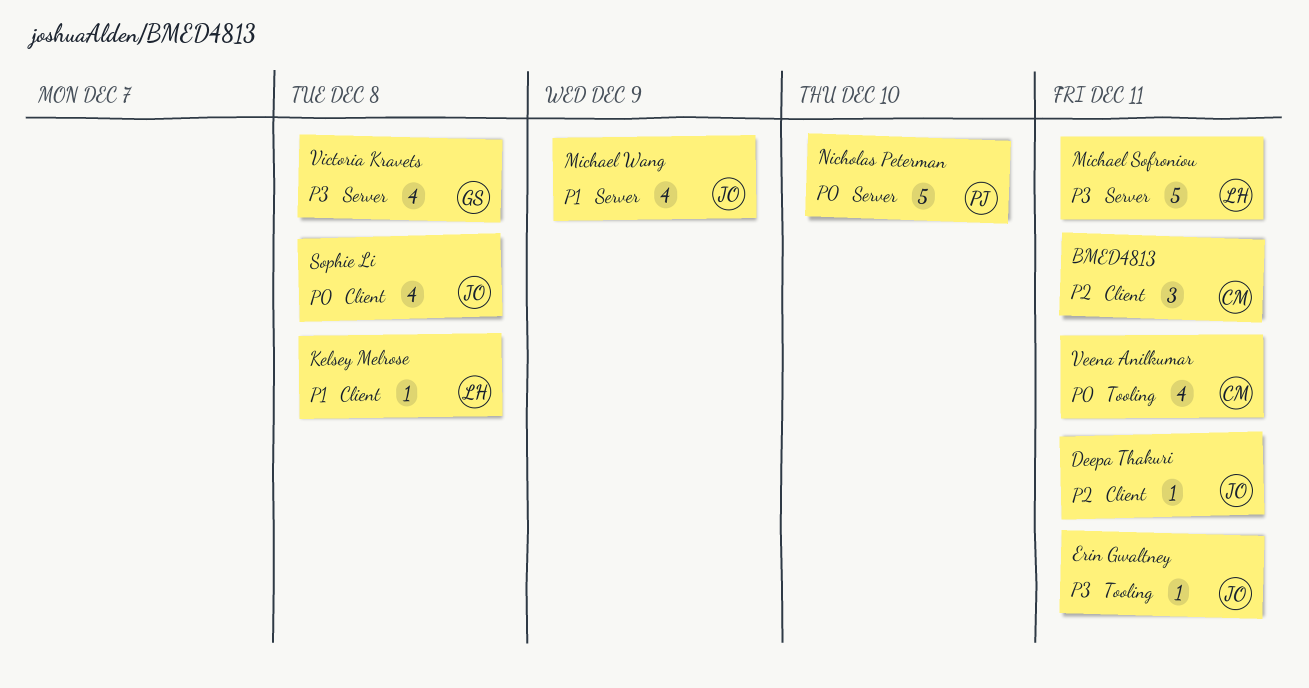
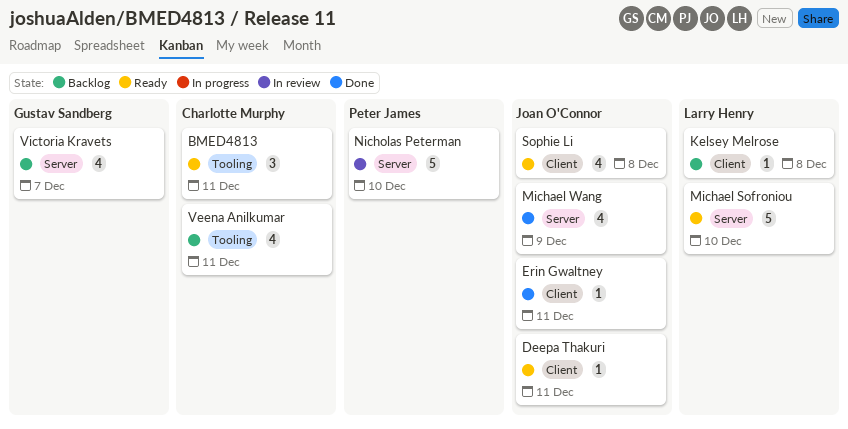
BMED4813, label: Client -> Tooling
Erin Gwaltney, label: Tooling -> Client
Michael Sofroniou, due: Dec 11 -> Dec 10
Victoria Kravets, due: Dec 8 -> Dec 7

